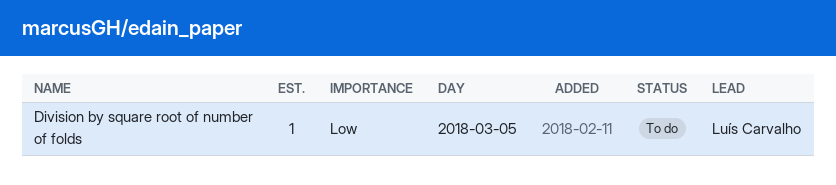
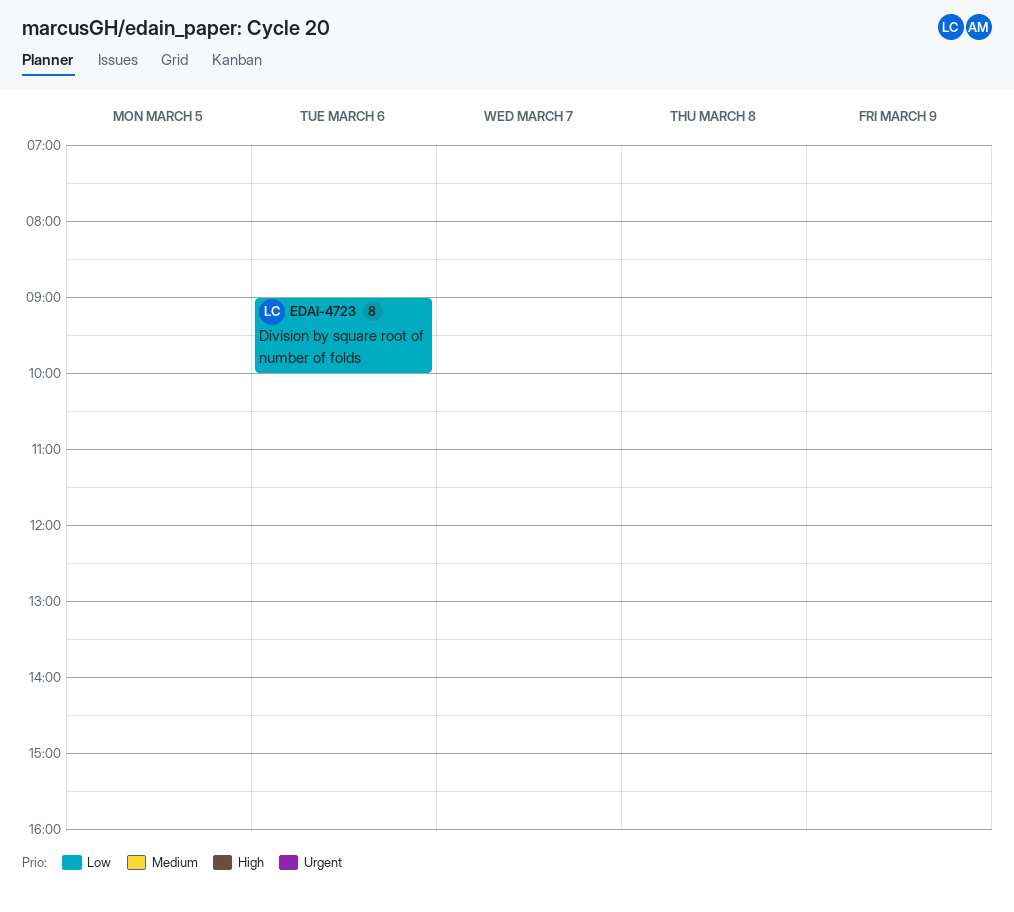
Division by square root of number of folds, estimate: 1 -> 8
Division by square root of number of folds, day: Mar 5 -> Mar 6

